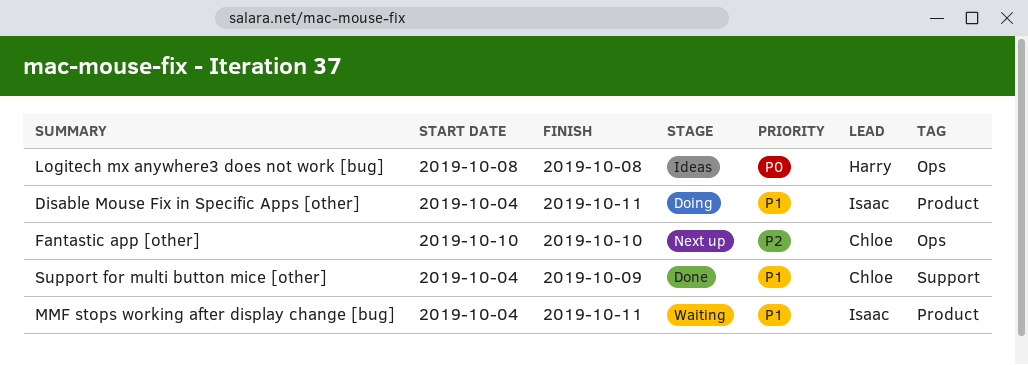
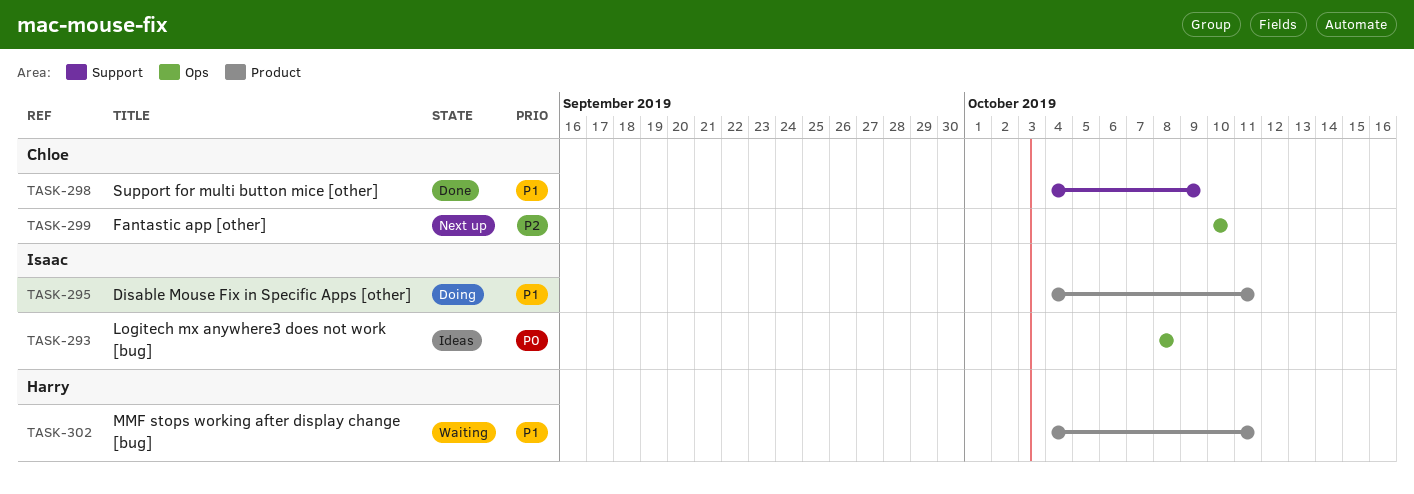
Logitech mx anywhere3 does not work [bug], owner: Harry -> Isaac
MMF stops working after display change [bug], owner: Isaac -> Harry

